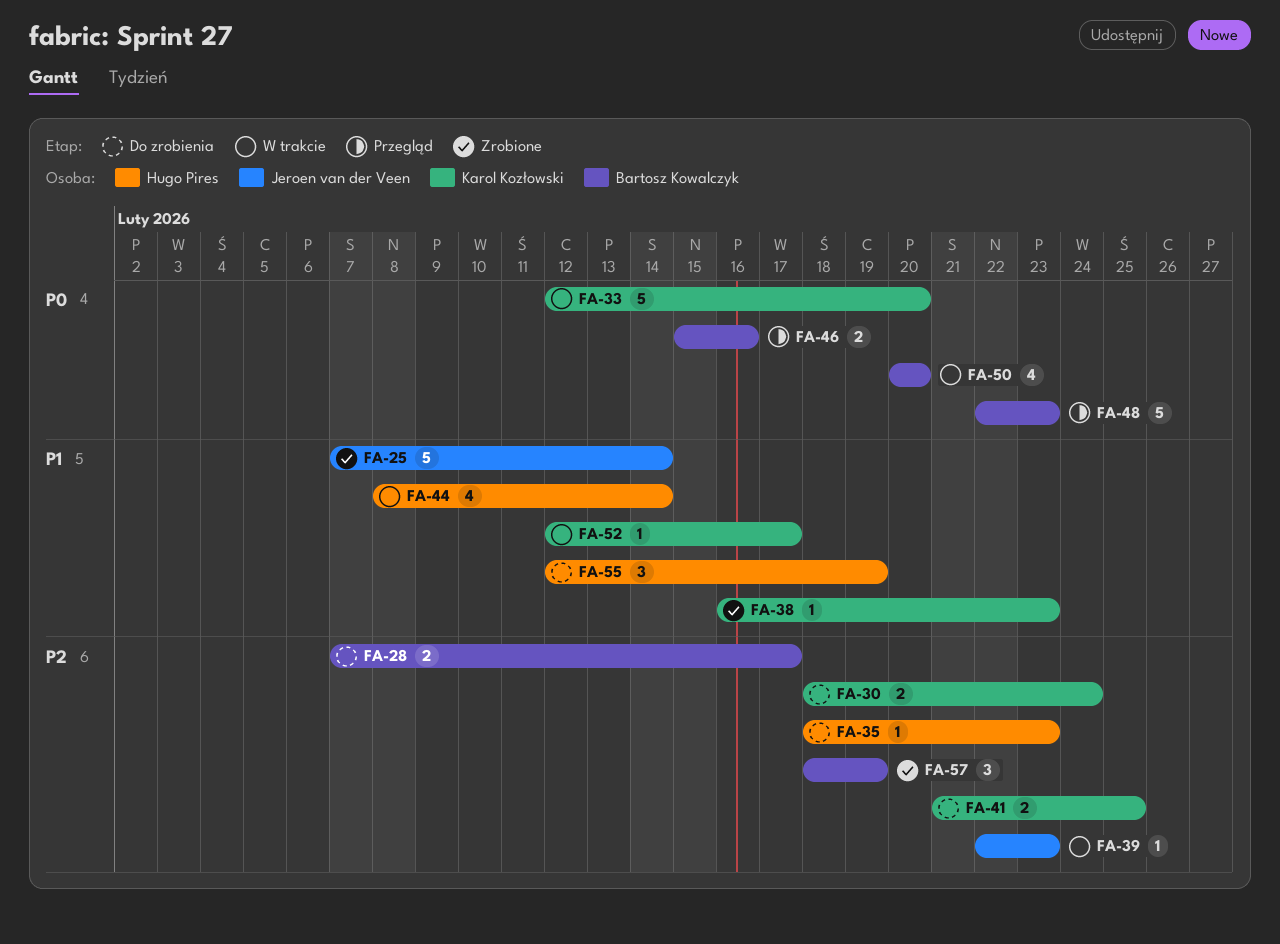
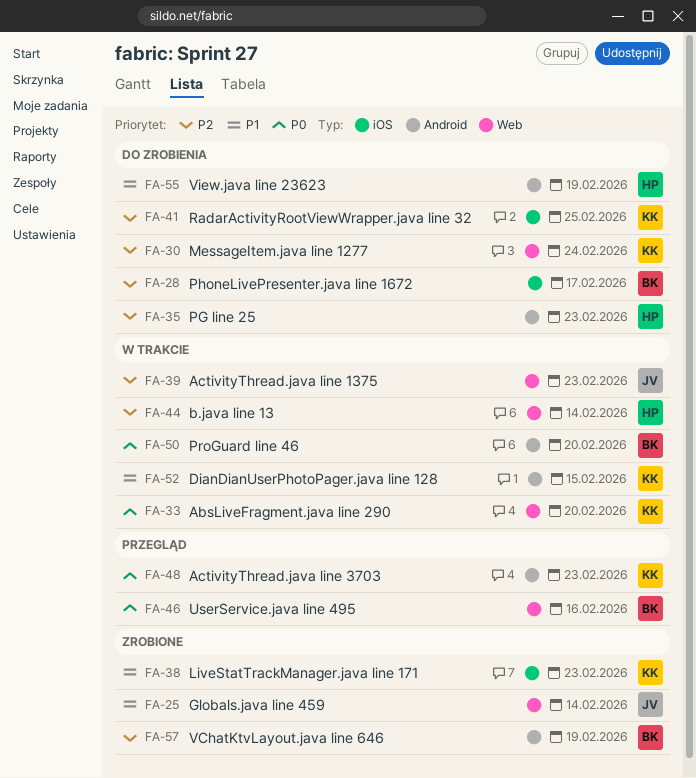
FA-44, priority: P1 -> P2
FA-48, owner: Bartosz Kowalczyk -> Karol Kozłowski
FA-52, due: Feb 17 -> Feb 15

